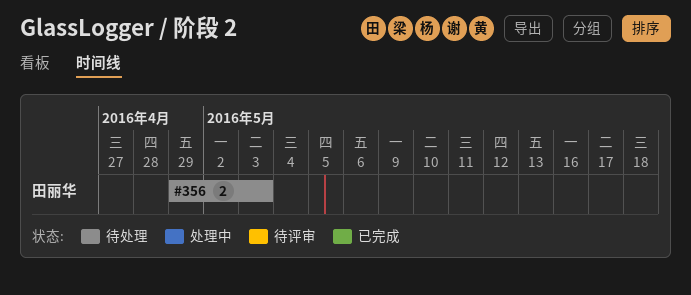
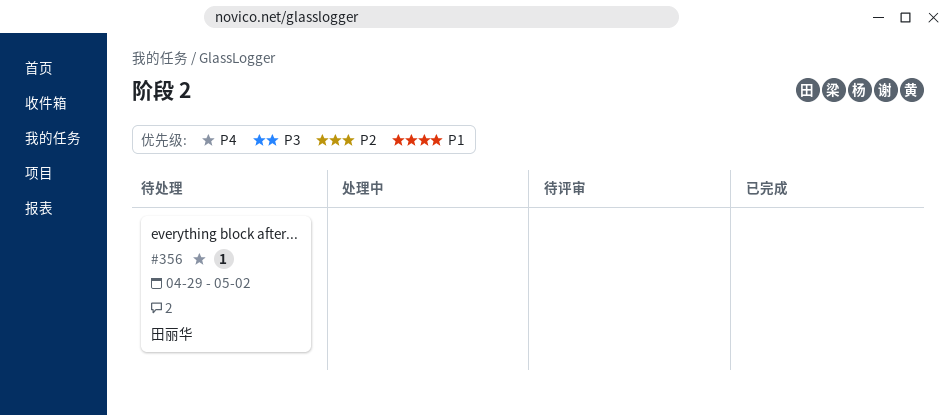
#356, estimate: 2 -> 1
#356, due: May 3 -> May 2

